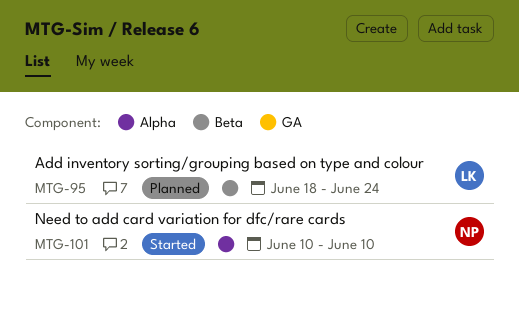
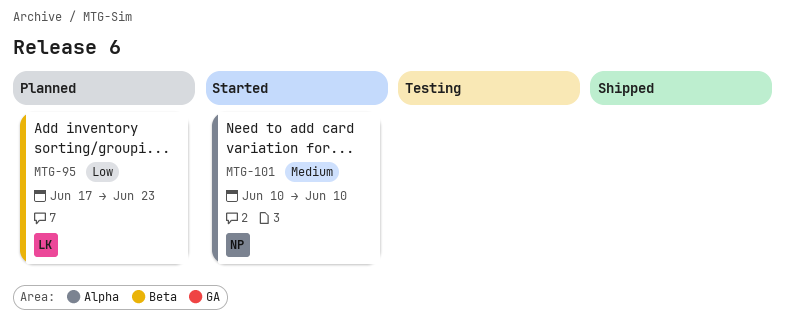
MTG-95, start: Jun 18 -> Jun 17
MTG-95, due: Jun 24 -> Jun 23

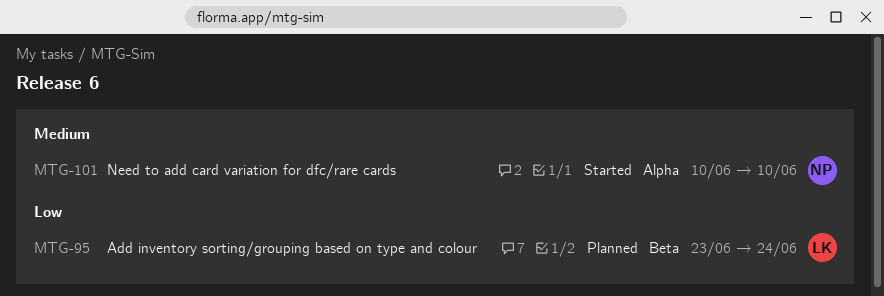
MTG-95, start: Jun 17 -> Jun 23
MTG-95, due: Jun 23 -> Jun 24

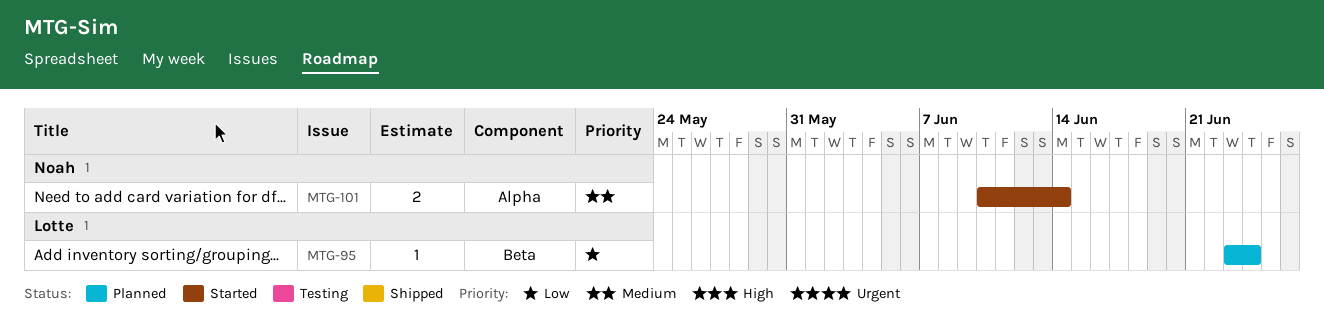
MTG-101, due: Jun 10 -> Jun 14

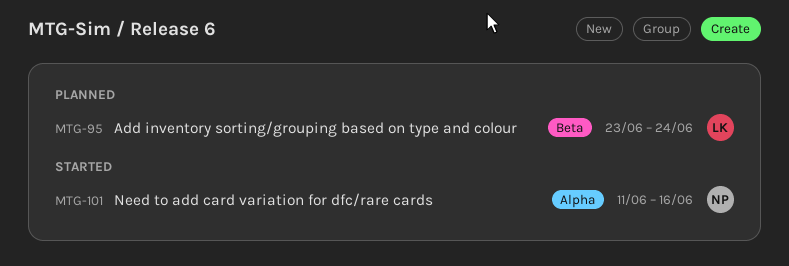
MTG-101, start: Jun 10 -> Jun 11
MTG-101, due: Jun 14 -> Jun 16

